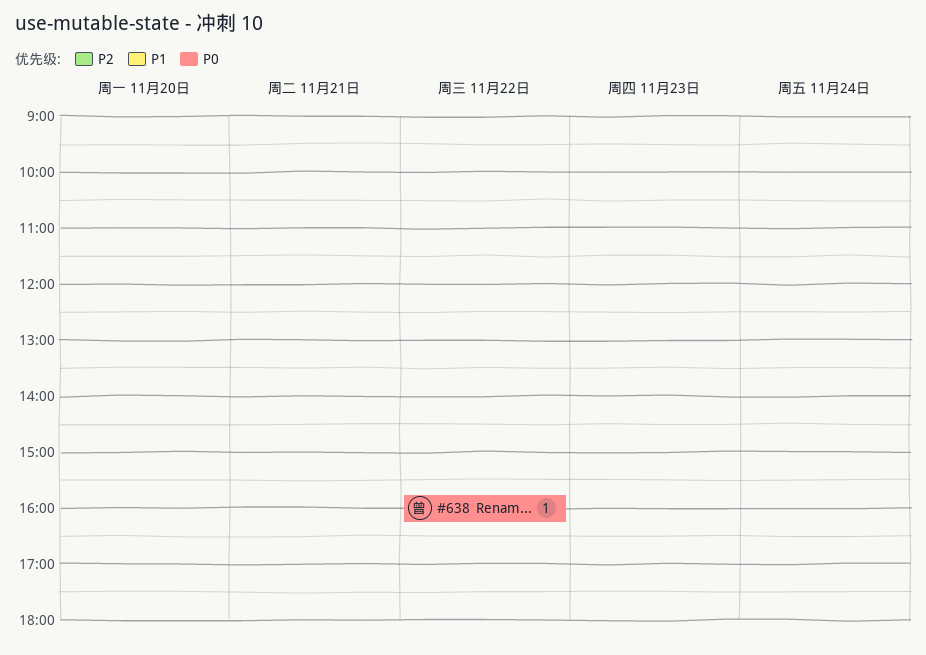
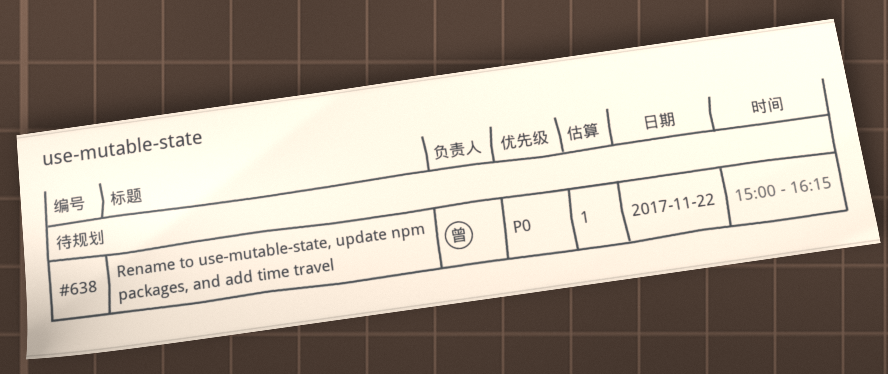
#638, begins: 15:45 -> 15:00

